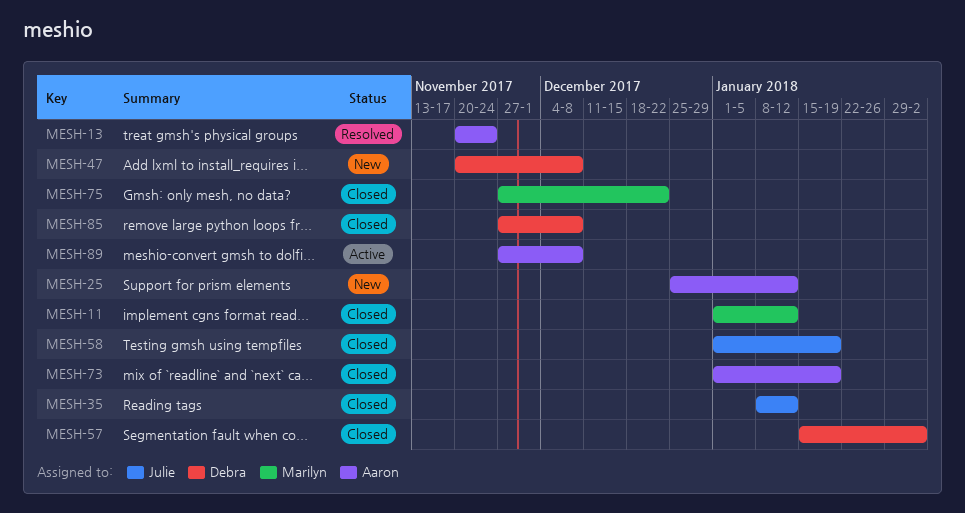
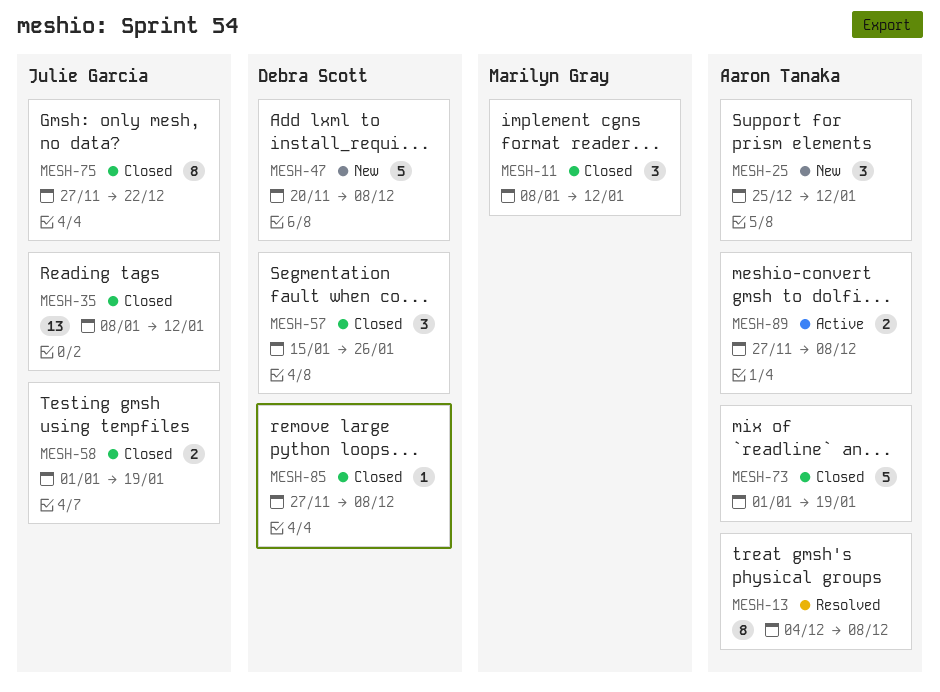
MESH-11, start: Jan 1 -> Jan 8
MESH-13, start: Nov 20 -> Dec 4
MESH-13, due: Nov 24 -> Dec 8
MESH-57, due: Feb 2 -> Jan 26
MESH-75, owner: Marilyn Gray -> Julie Garcia

